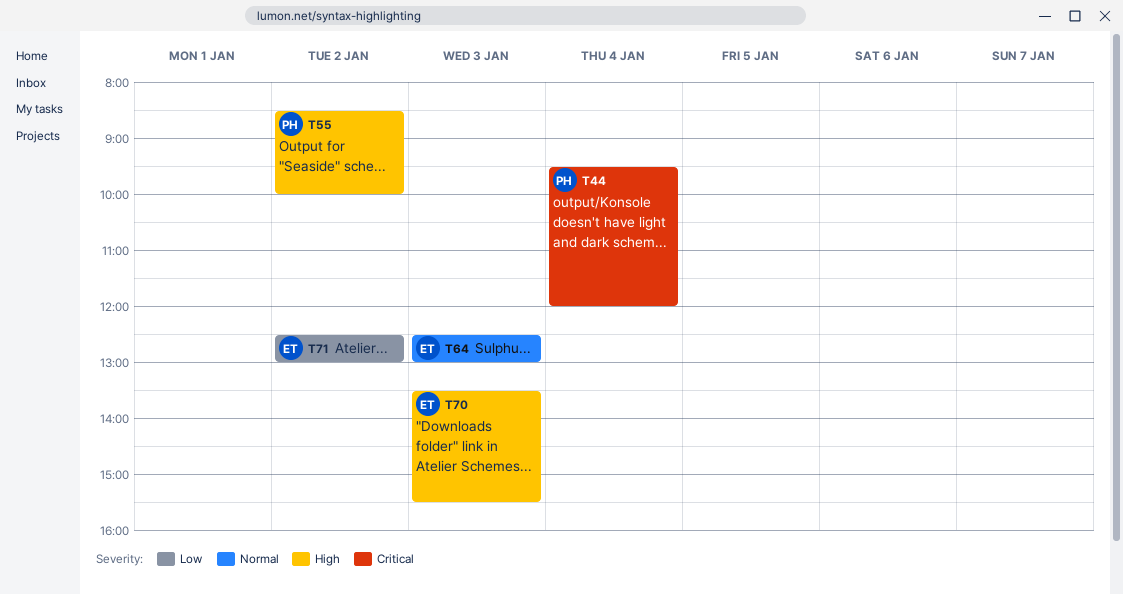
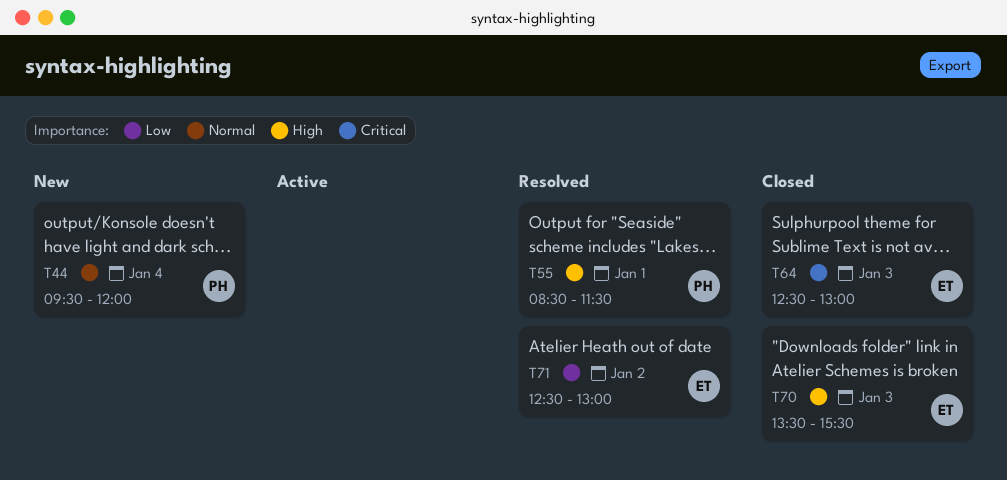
T44, priority: Critical -> Normal
T55, day: Jan 2 -> Jan 1
T55, ends: 10:00 -> 11:30
T64, priority: Normal -> Critical

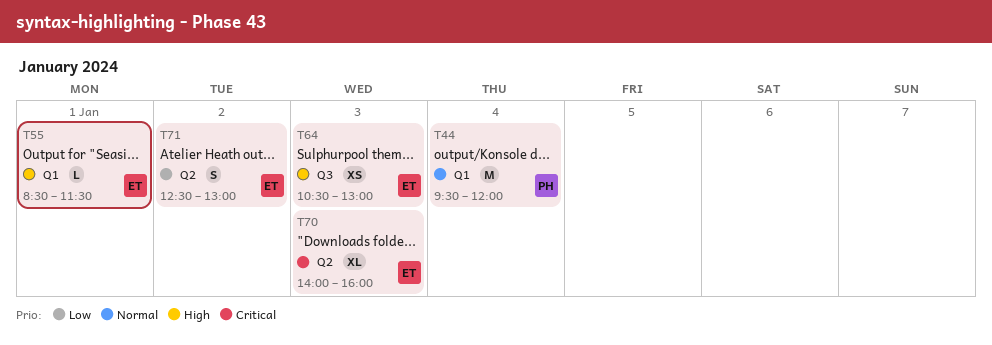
T55, owner: PH -> ET
T64, priority: Critical -> High
T64, begins: 12:30 -> 10:30
T70, priority: High -> Critical
T70, begins: 13:30 -> 14:00
T70, ends: 15:30 -> 16:00

